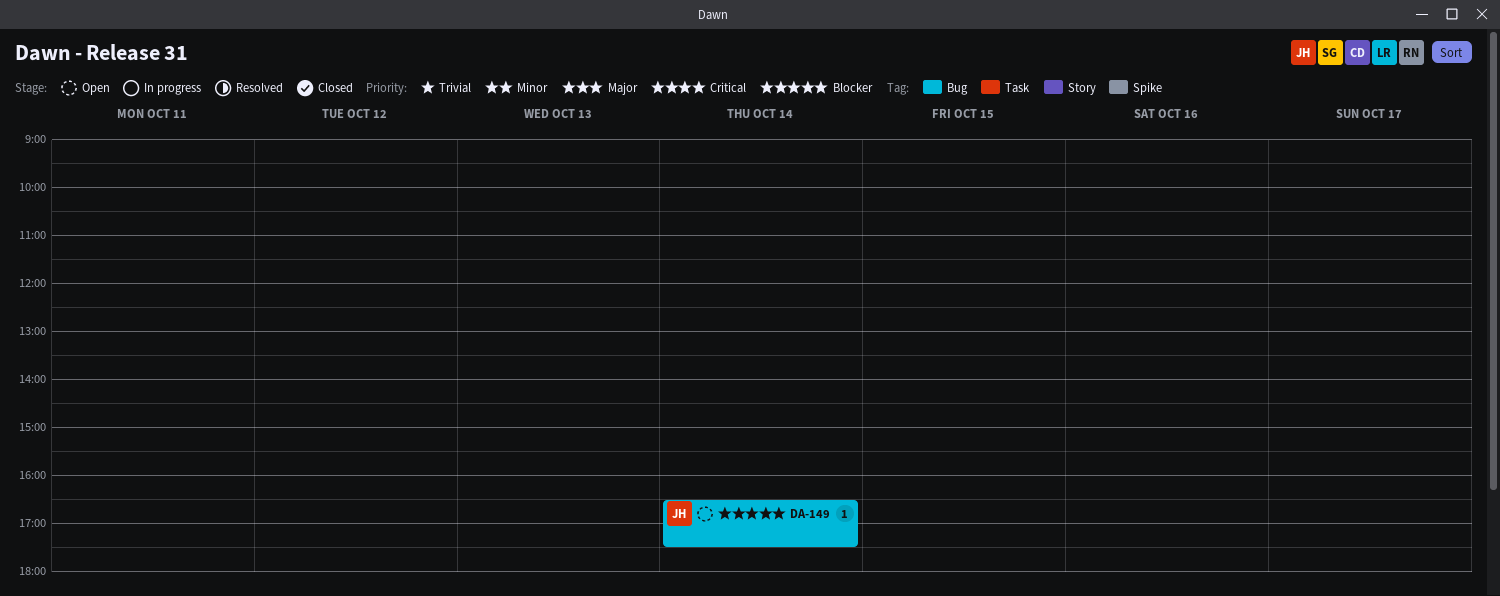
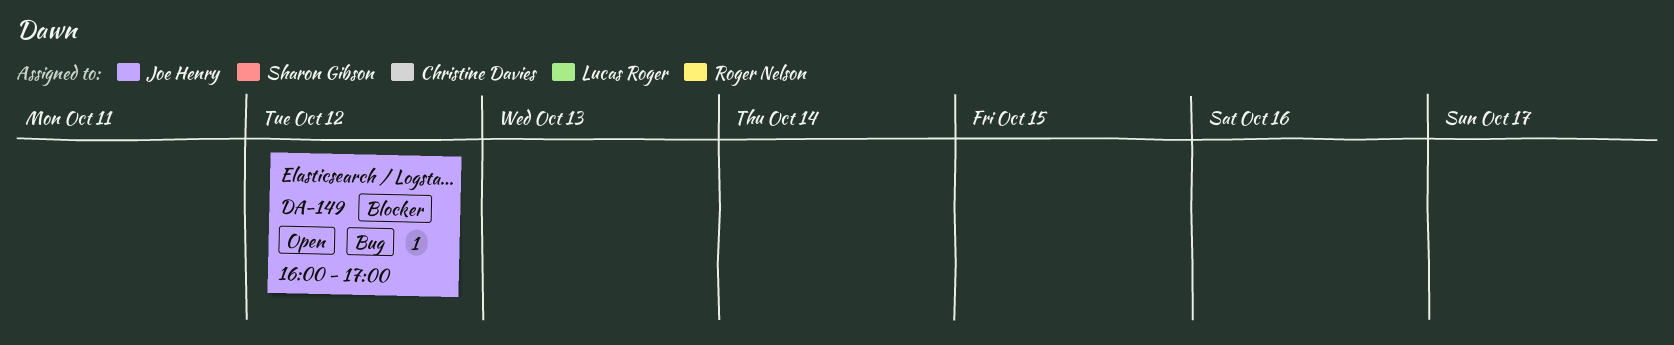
DA-149, day: Oct 14 -> Oct 12
DA-149, begins: 16:30 -> 16:00
DA-149, ends: 17:30 -> 17:00

